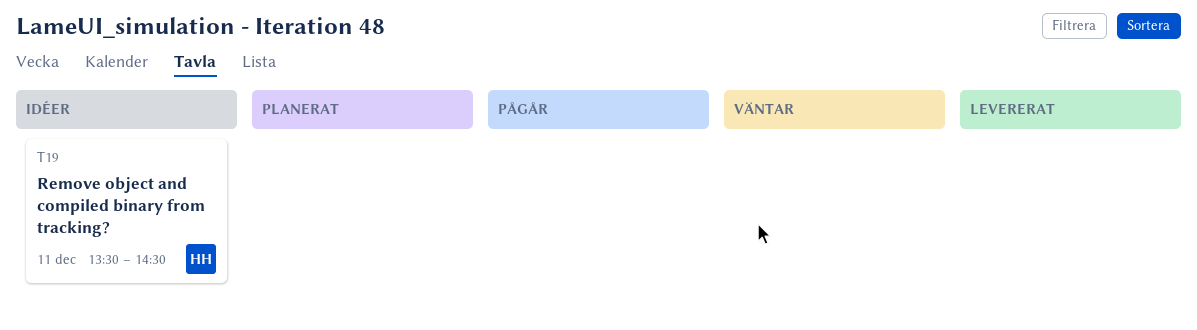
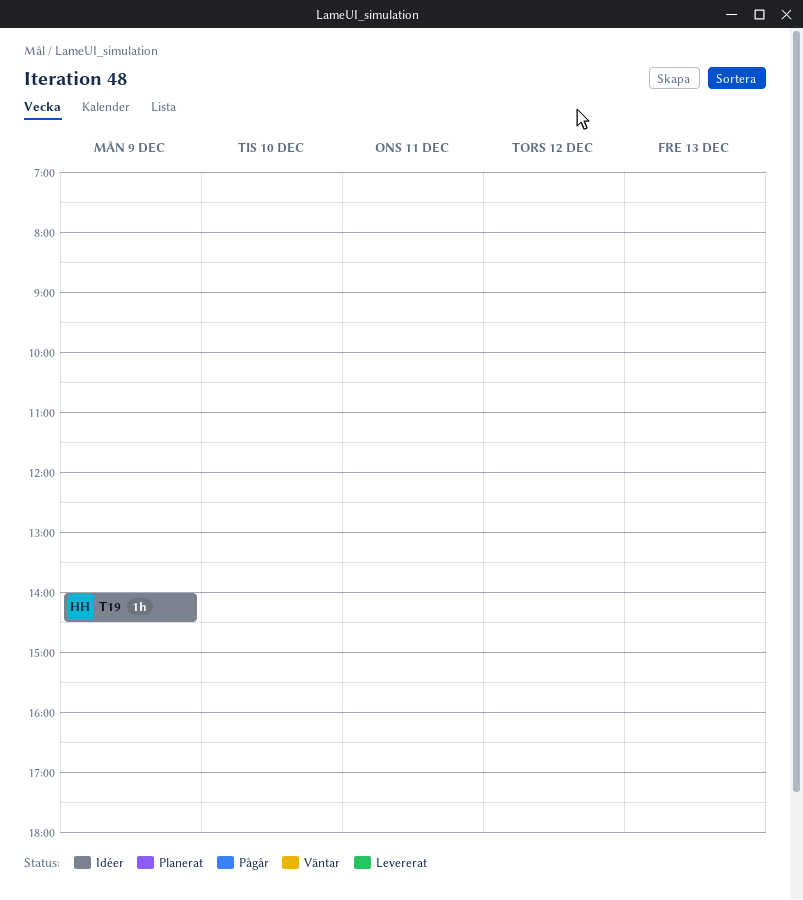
T19, day: Dec 11 -> Dec 9
T19, begins: 13:30 -> 14:00

